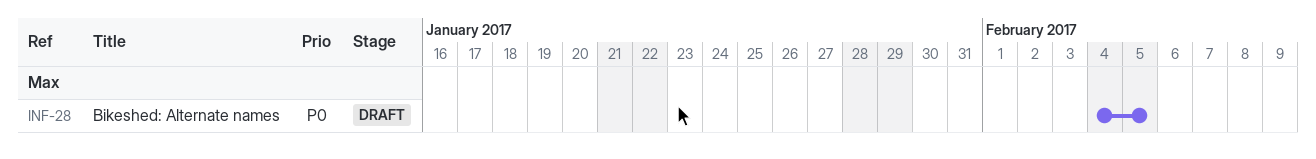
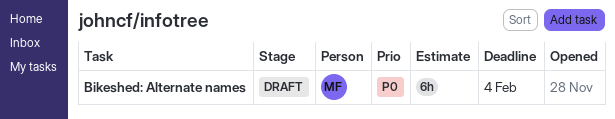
Bikeshed: Alternate names, due: Feb 5 -> Feb 4

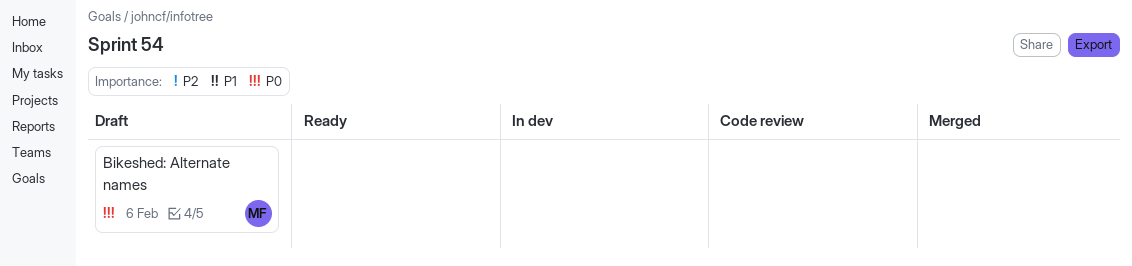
Bikeshed: Alternate names, due: Feb 4 -> Feb 6

